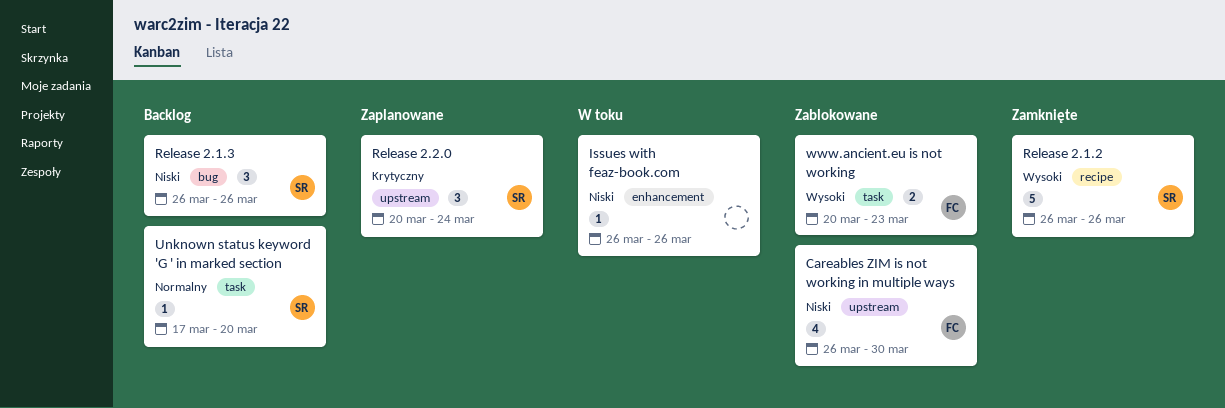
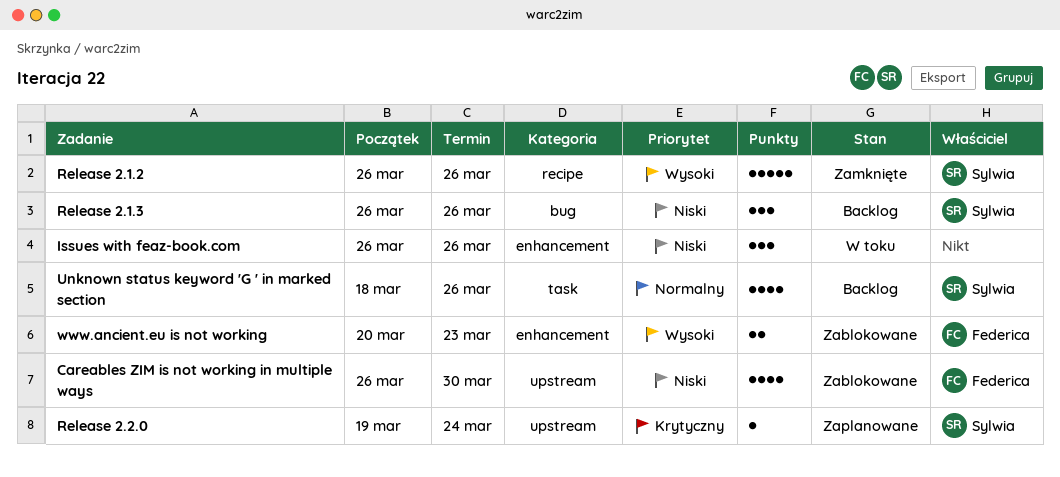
Issues with feaz-book.com, estimate: 1 -> 3
Release 2.2.0, estimate: 3 -> 1
Release 2.2.0, start: Mar 20 -> Mar 19
Unknown status keyword 'G ' in marked section, estimate: 1 -> 4
Unknown status keyword 'G ' in marked section, start: Mar 17 -> Mar 18
Unknown status keyword 'G ' in marked section, due: Mar 20 -> Mar 26
www.ancient.eu is not working, label: task -> enhancement

